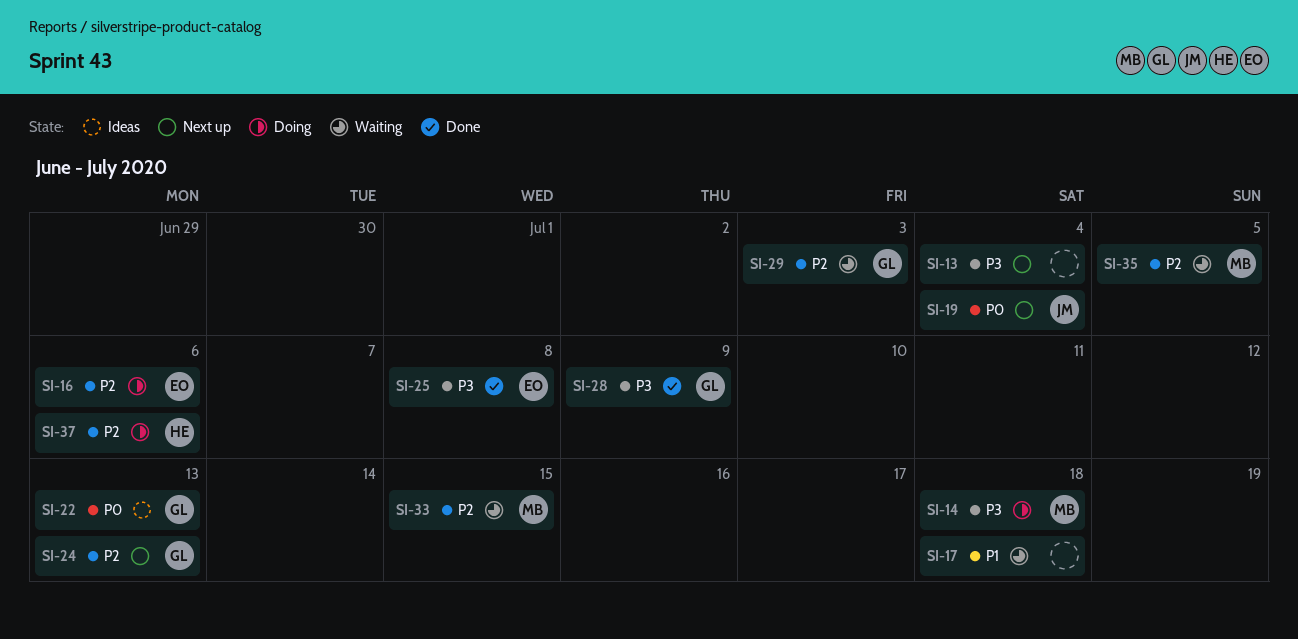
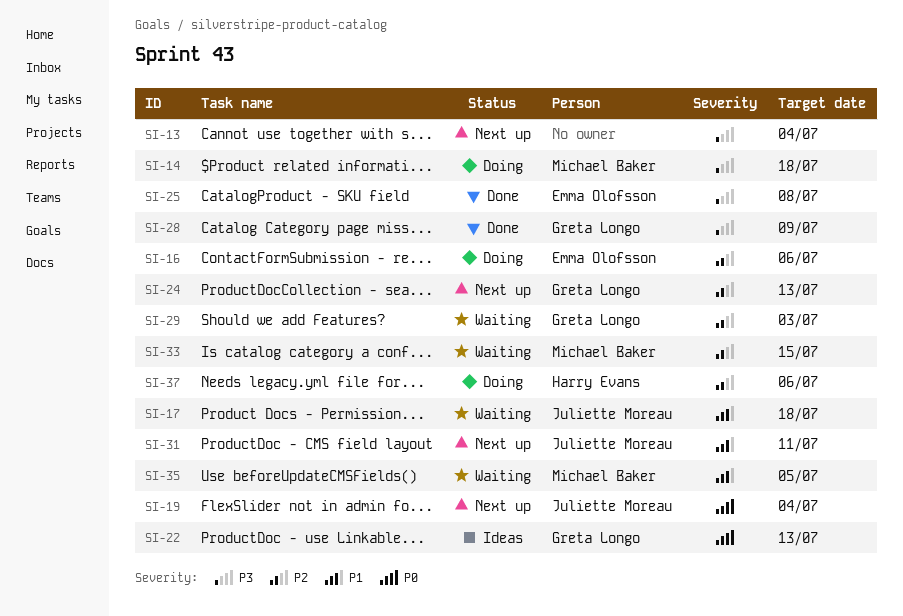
SI-17, owner: none -> Juliette Moreau
SI-31: none -> present
SI-35, priority: P2 -> P1

